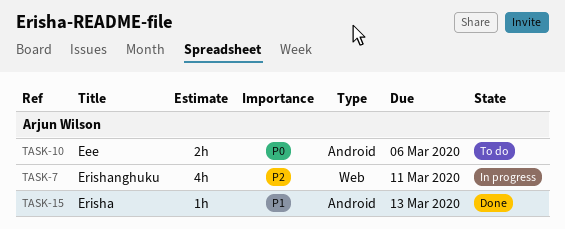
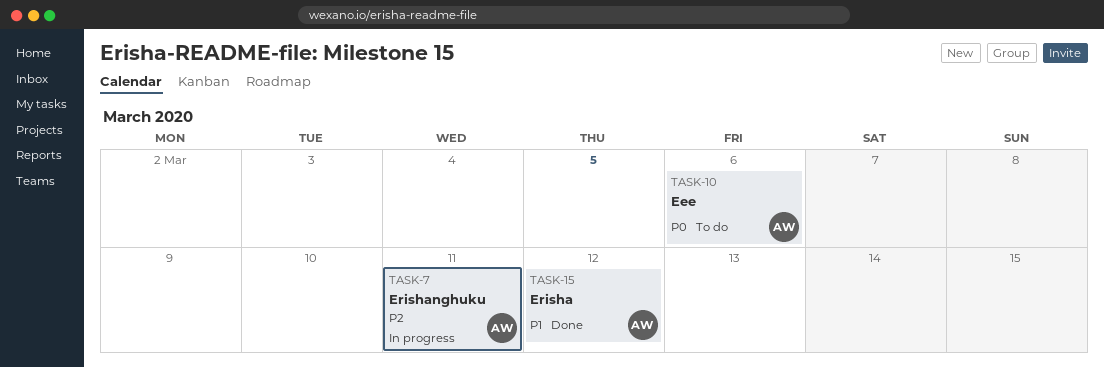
TASK-15, due: Mar 13 -> Mar 12

